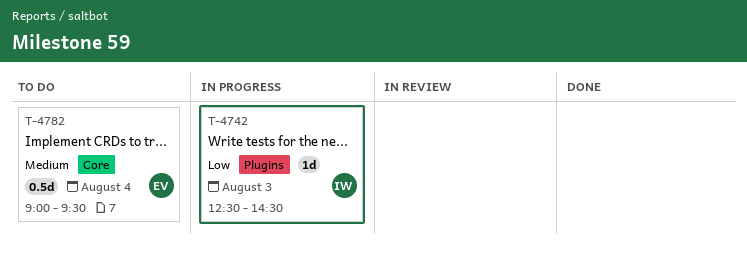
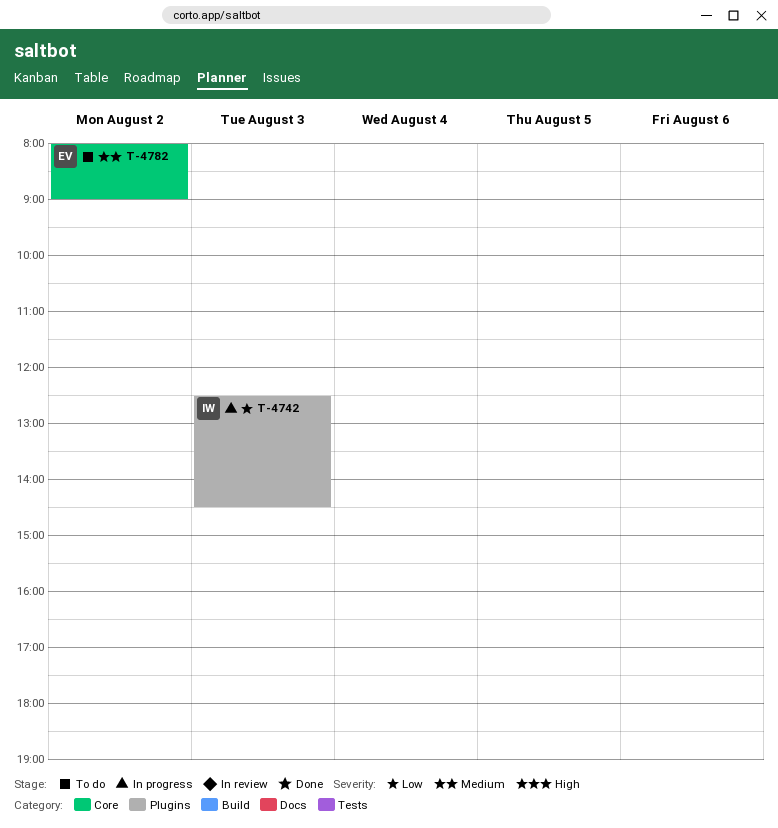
T-4782, day: Aug 4 -> Aug 2
T-4782, begins: 09:00 -> 08:00
T-4782, ends: 09:30 -> 09:00

